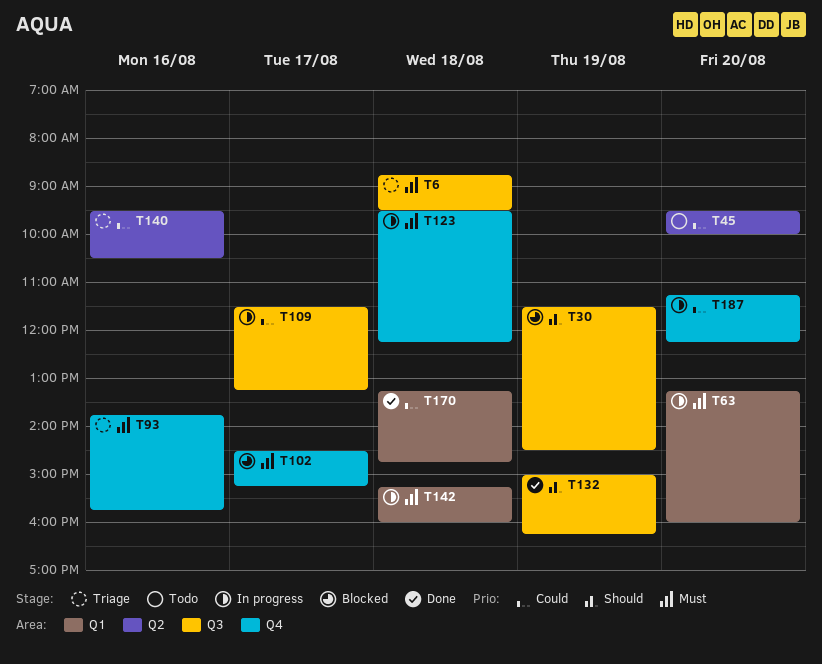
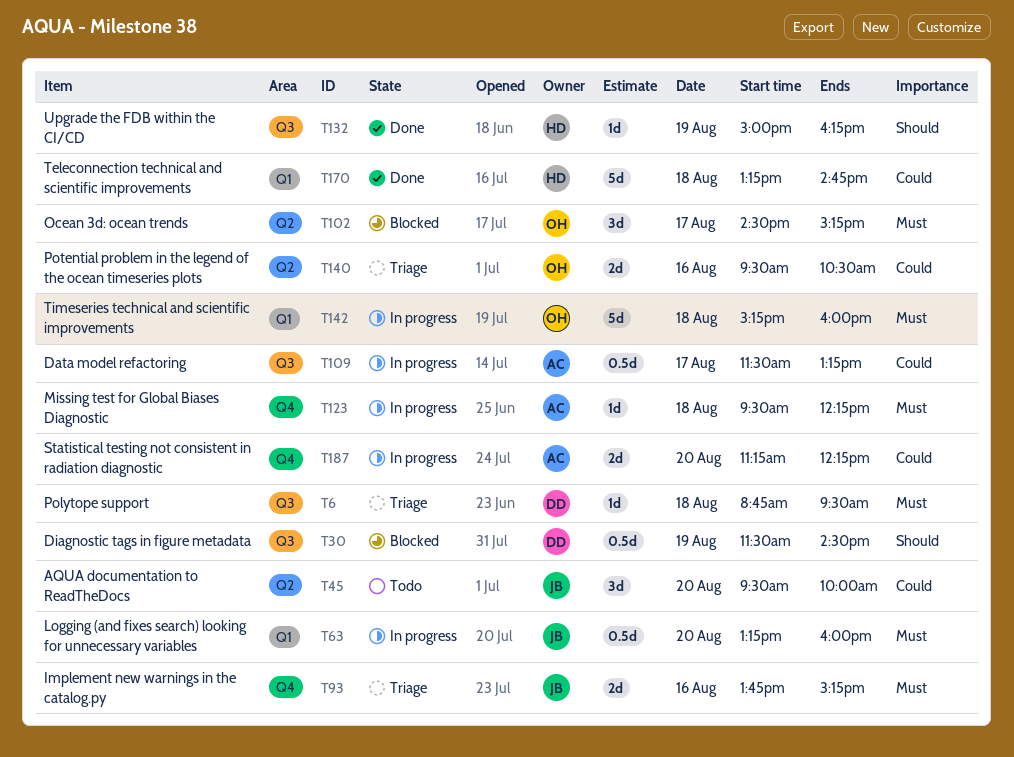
T93, ends: 15:45 -> 15:15
T102, label: Q4 -> Q2

